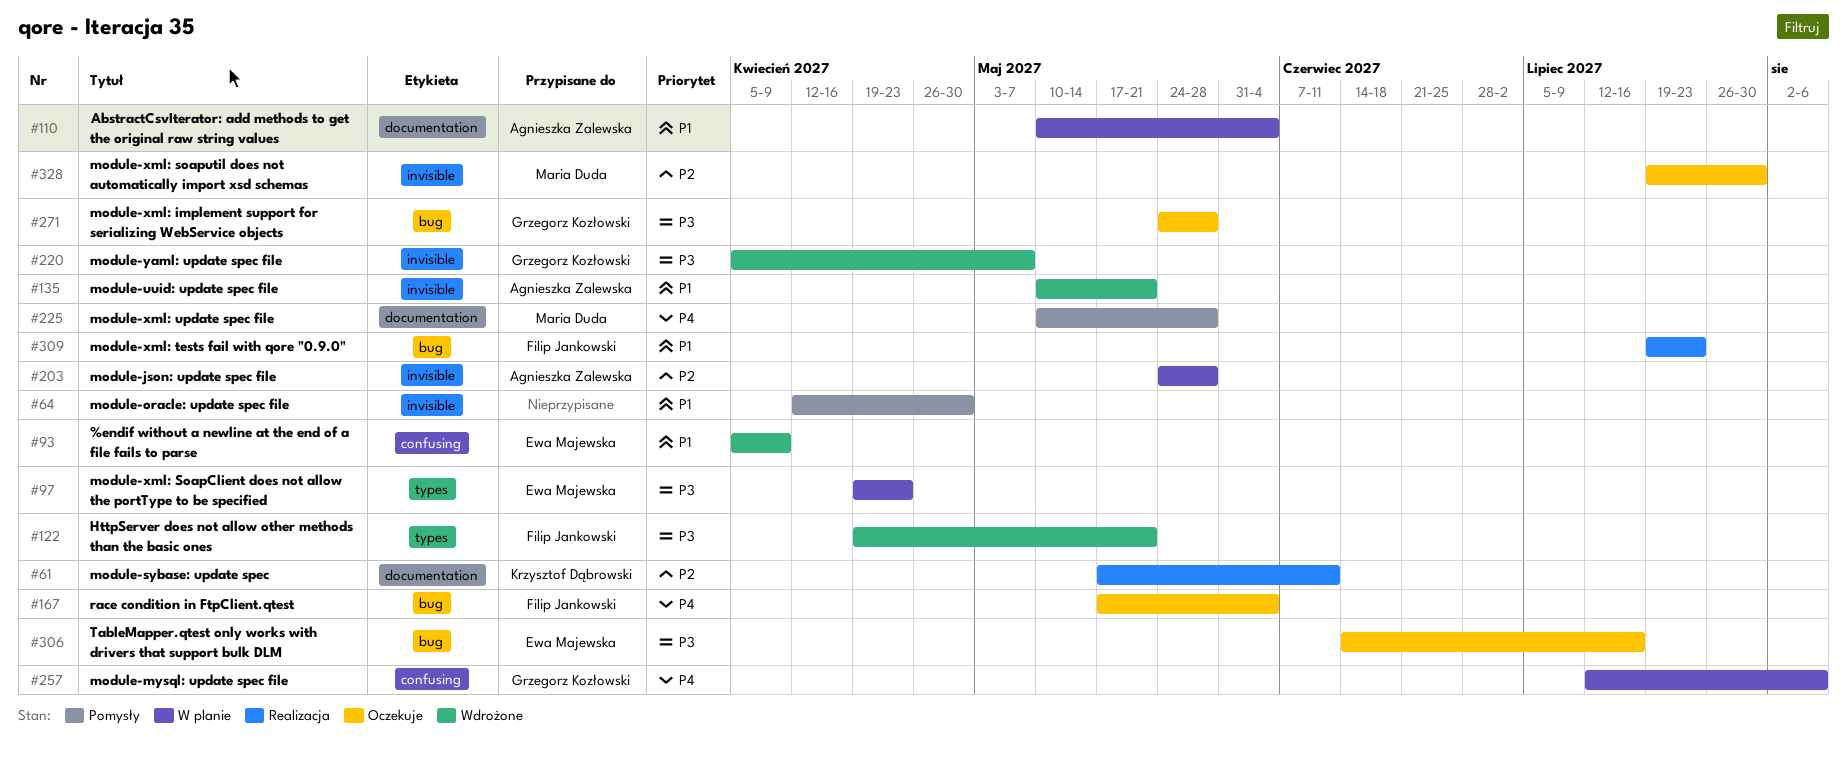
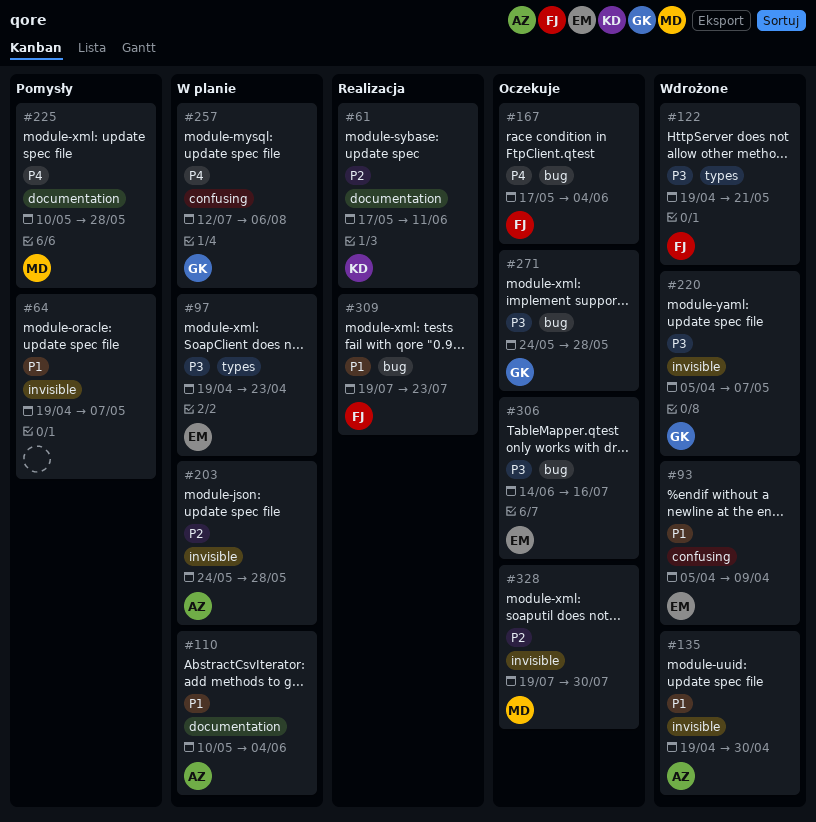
#64, start: Apr 12 -> Apr 19
#64, due: Apr 30 -> May 7
#135, start: May 10 -> Apr 19
#135, due: May 21 -> Apr 30

